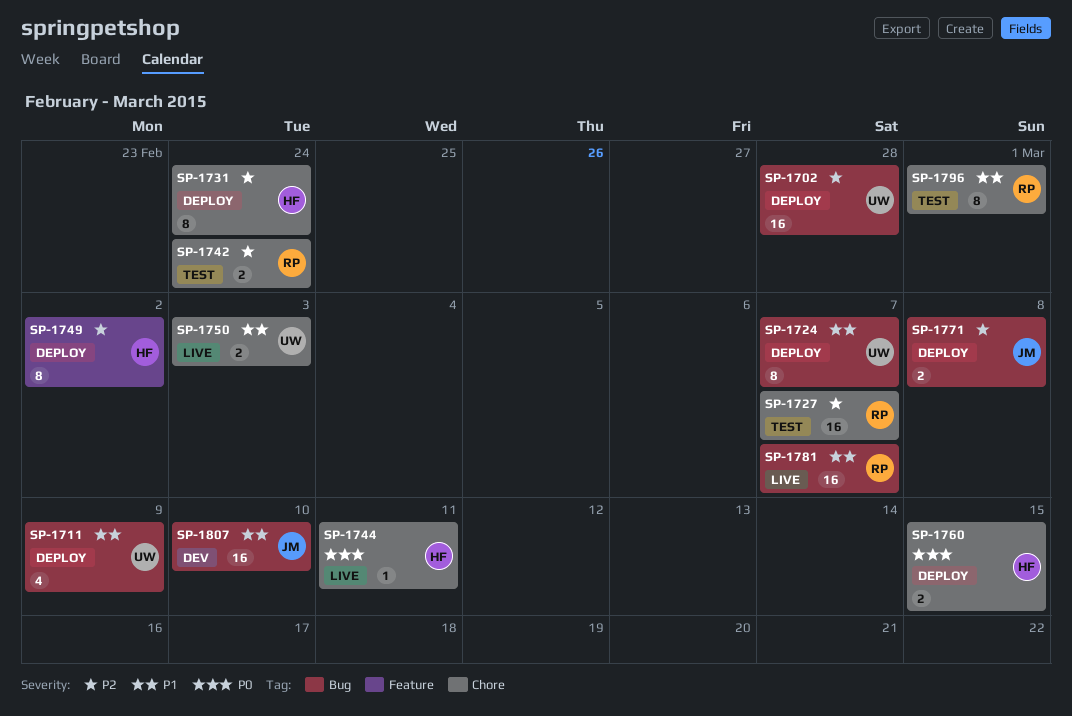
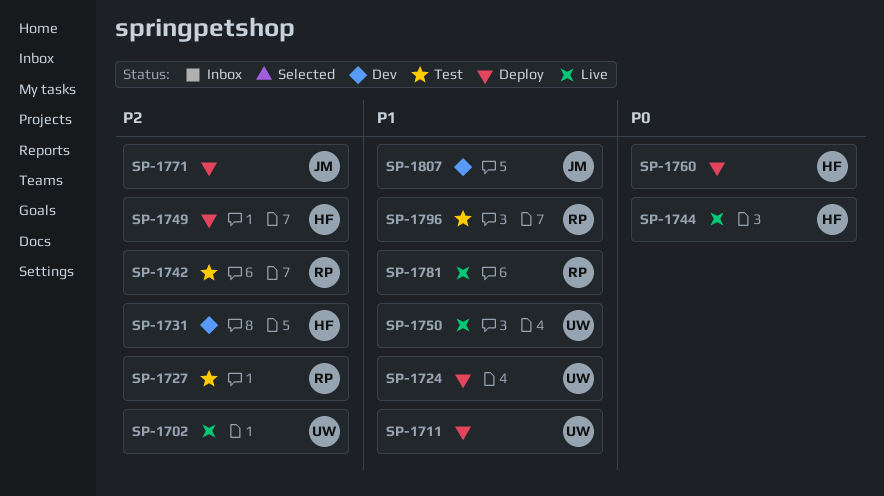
SP-1702, status: Deploy -> Live
SP-1731, status: Deploy -> Dev

